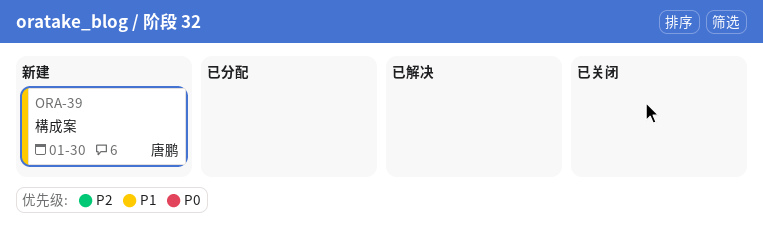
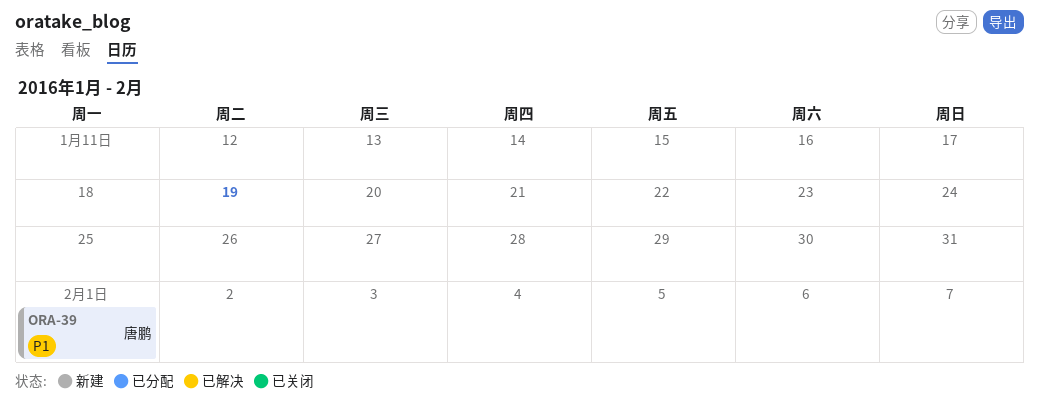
ORA-39, due: Jan 30 -> Feb 1

